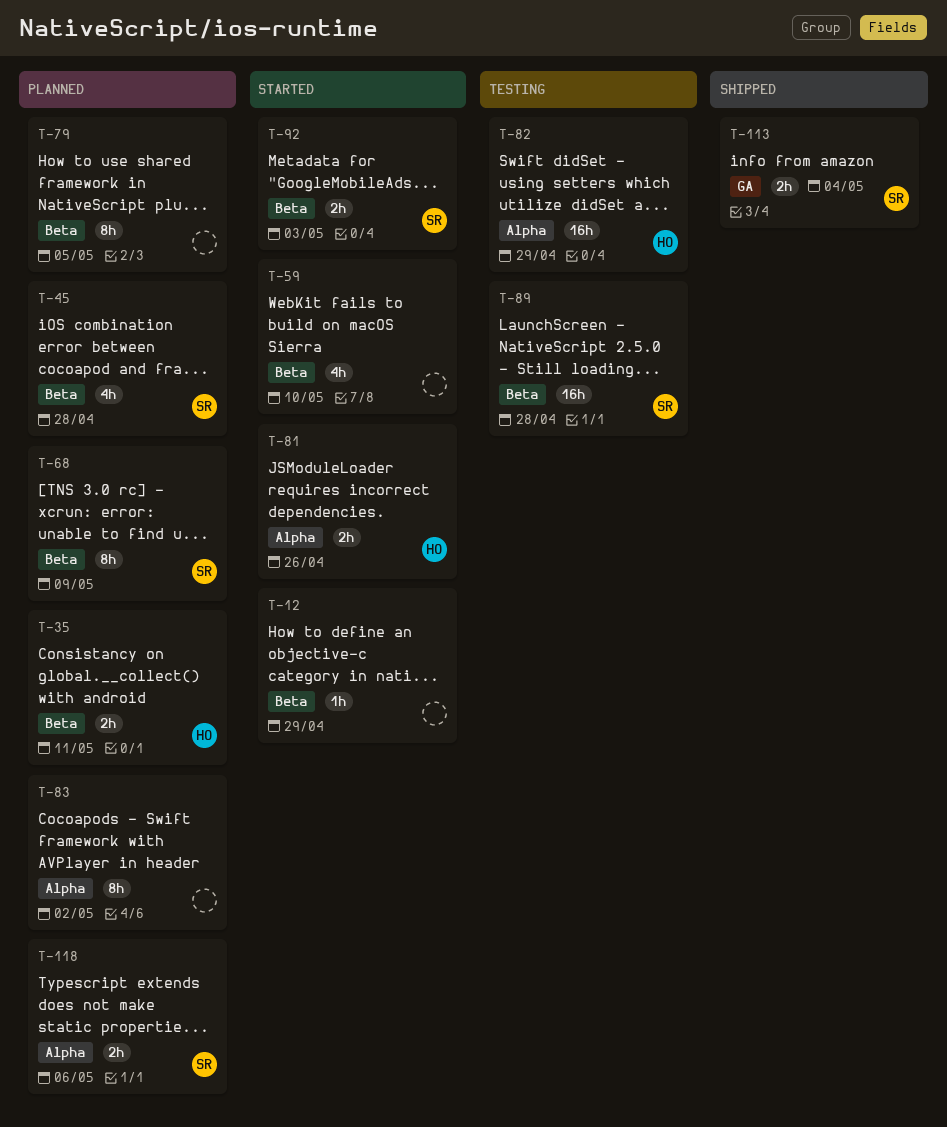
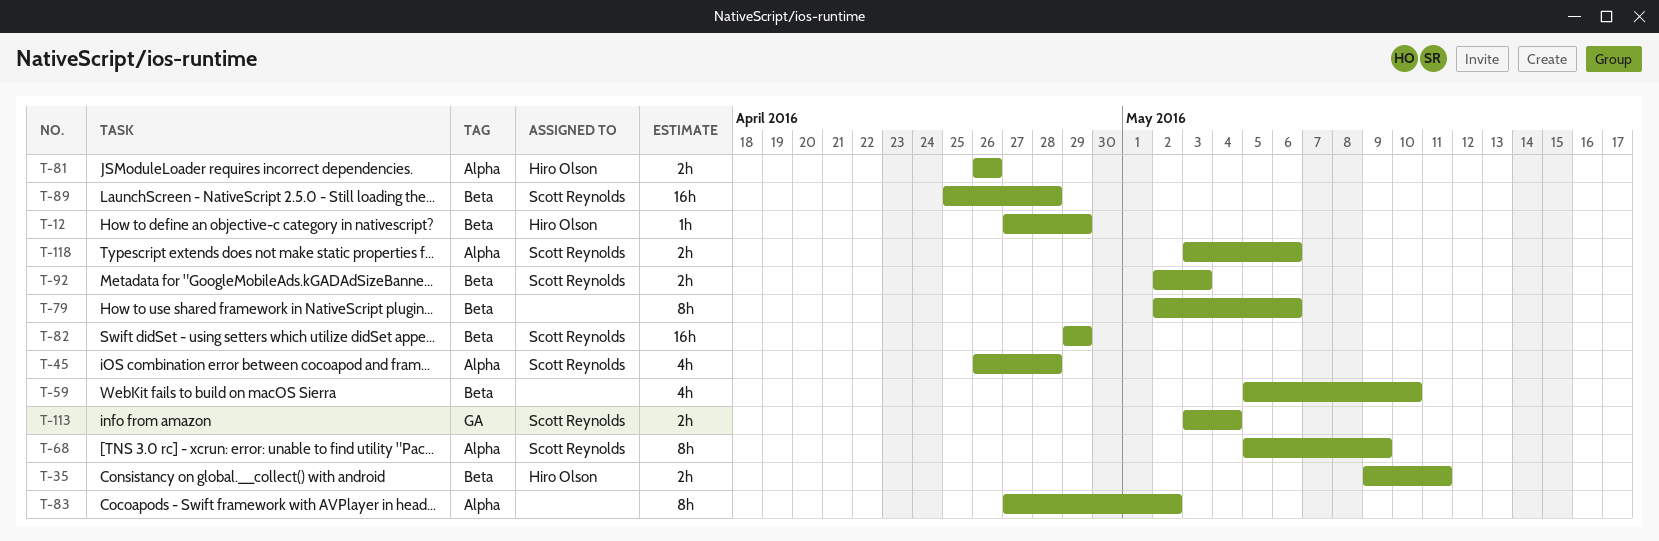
T-12, owner: none -> Hiro Olson
T-45, label: Beta -> Alpha
T-68, label: Beta -> Alpha
T-79, due: May 5 -> May 6
T-82, owner: Hiro Olson -> Scott Reynolds
T-82, label: Alpha -> Beta

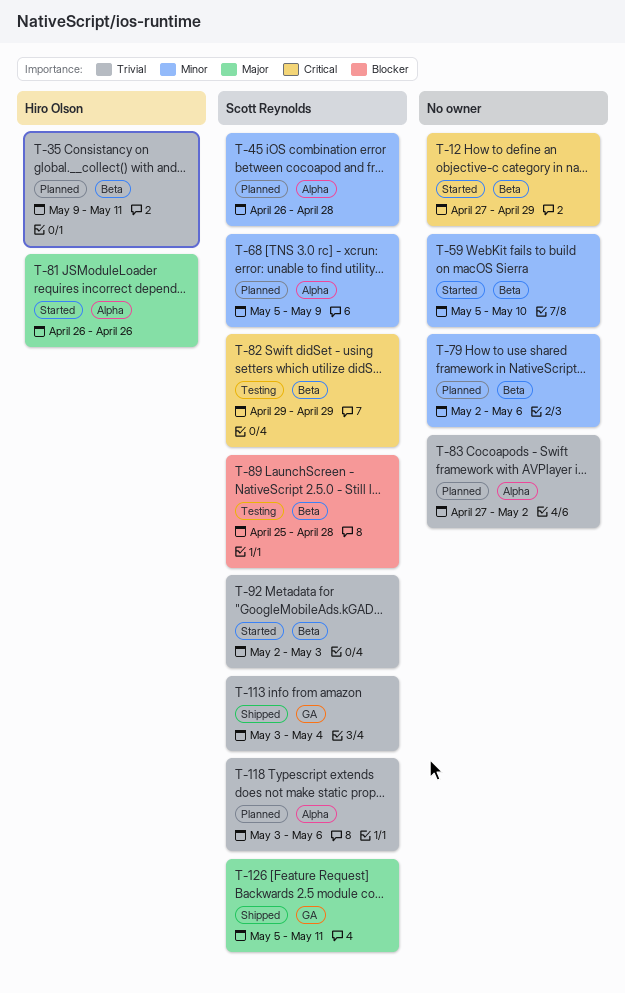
T-12, owner: Hiro Olson -> none
T-126: none -> present

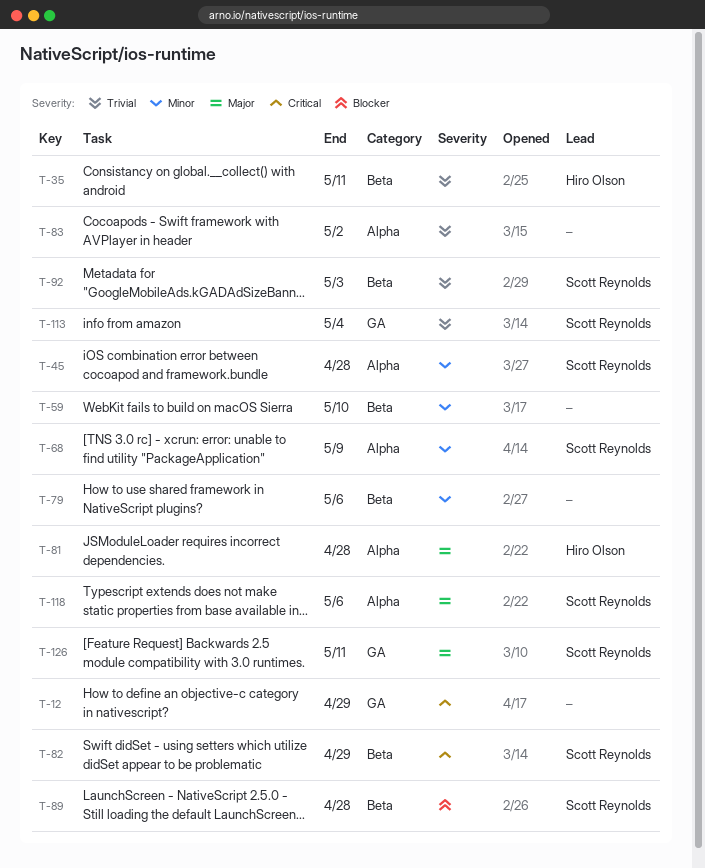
T-12, label: Beta -> GA
T-81, due: Apr 26 -> Apr 28
T-118, priority: Trivial -> Major

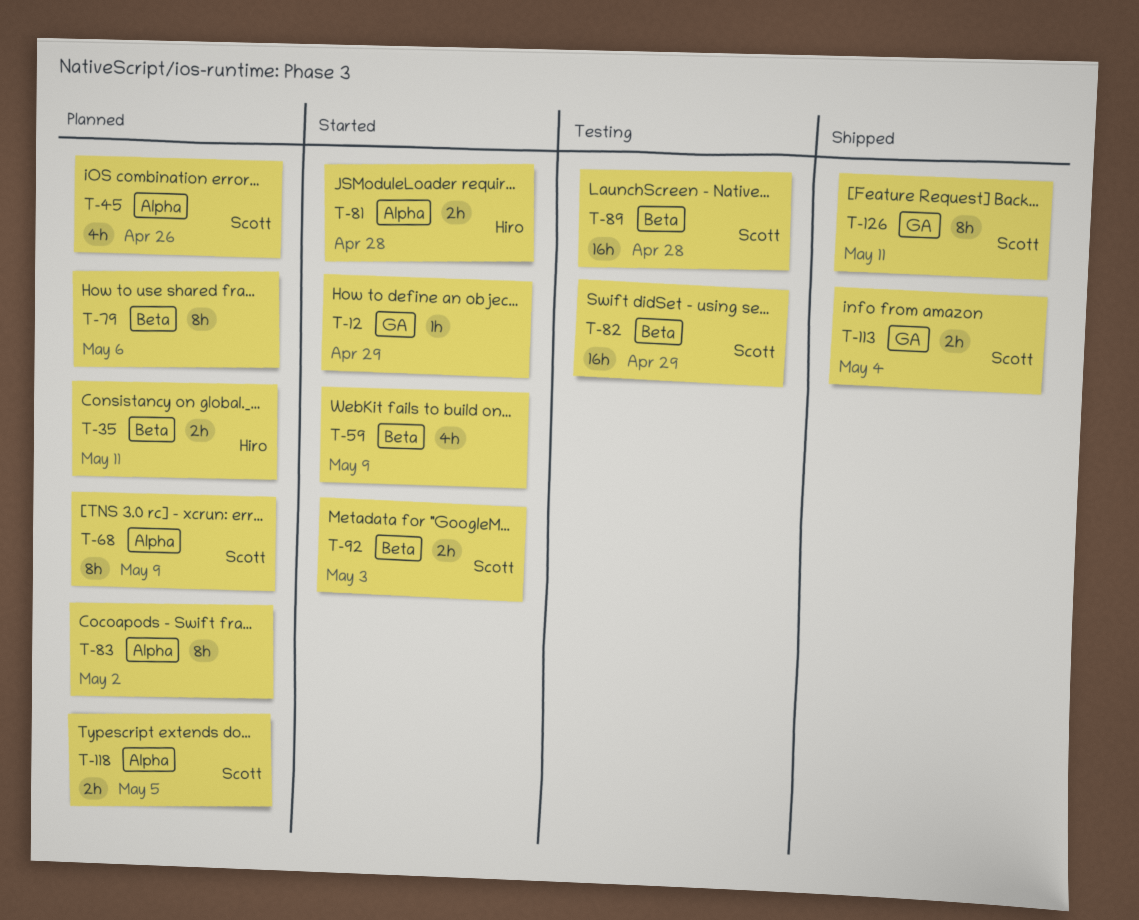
T-45, due: Apr 28 -> Apr 26
T-59, due: May 10 -> May 9
T-118, due: May 6 -> May 5

